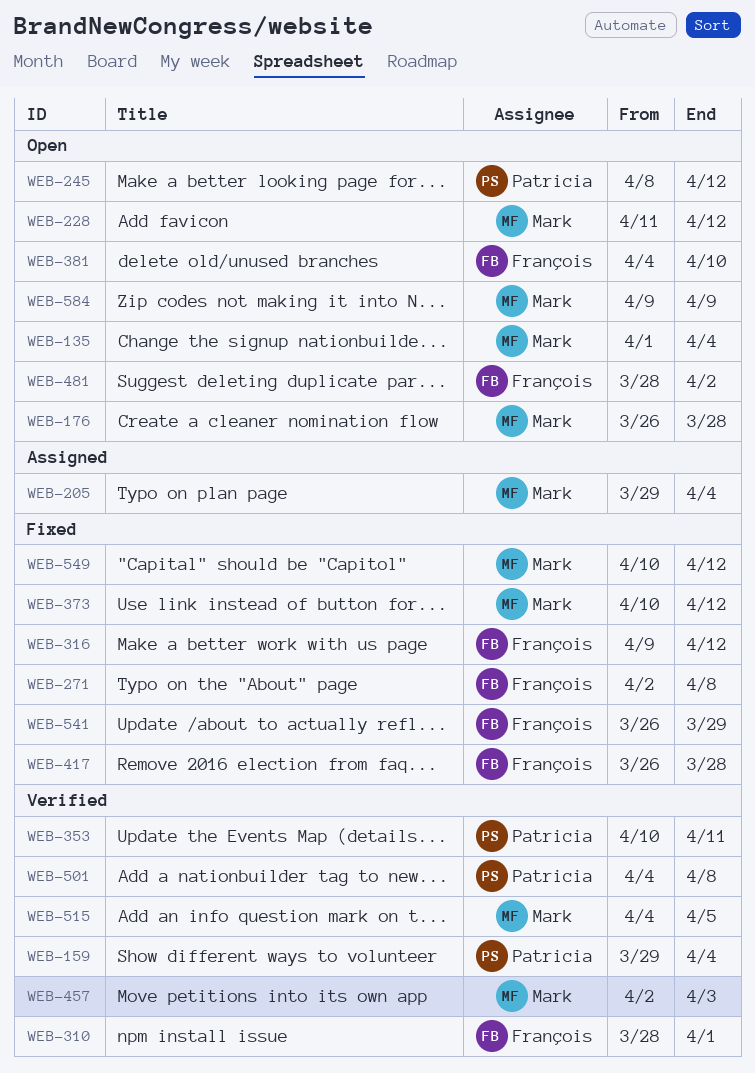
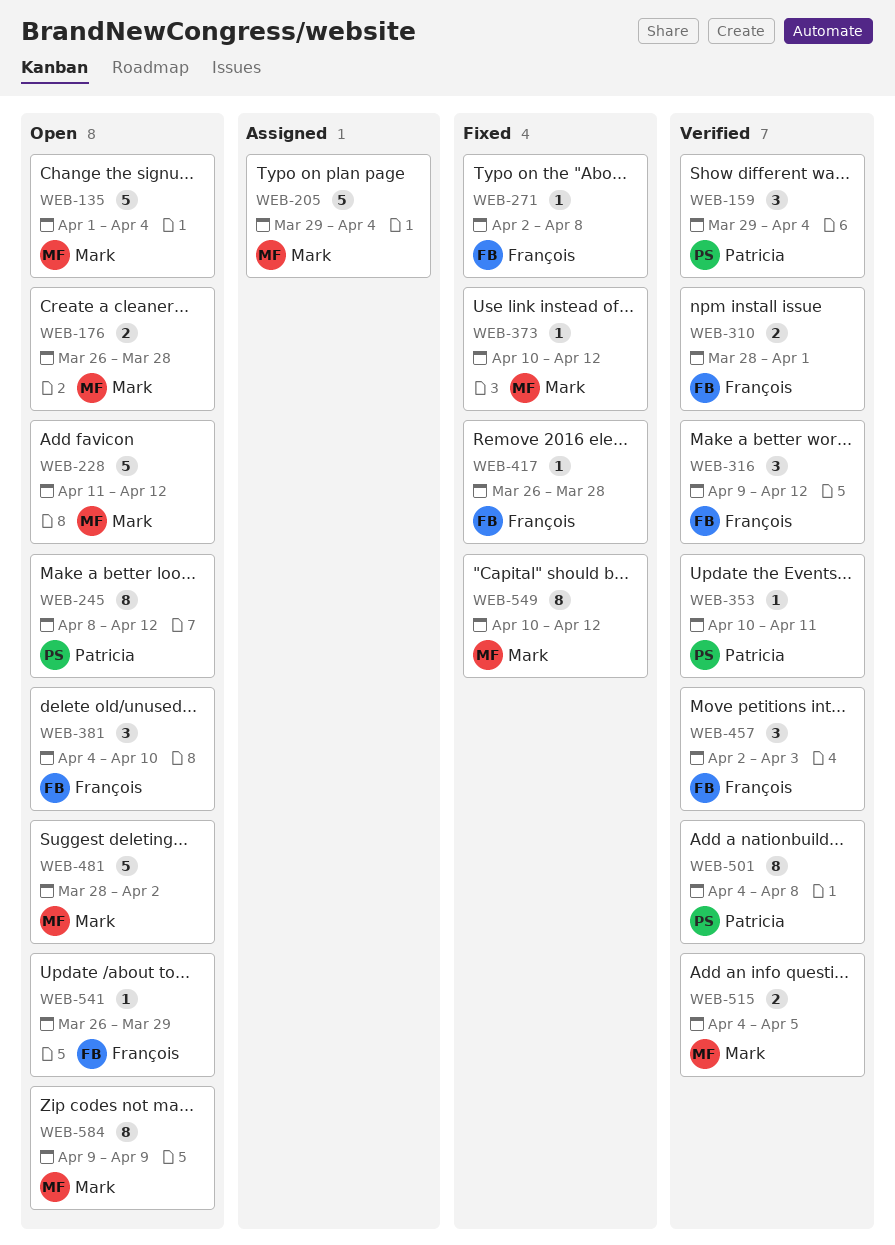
WEB-316, status: Fixed -> Verified
WEB-457, owner: Mark -> François
WEB-481, owner: François -> Mark
WEB-541, status: Fixed -> Open

